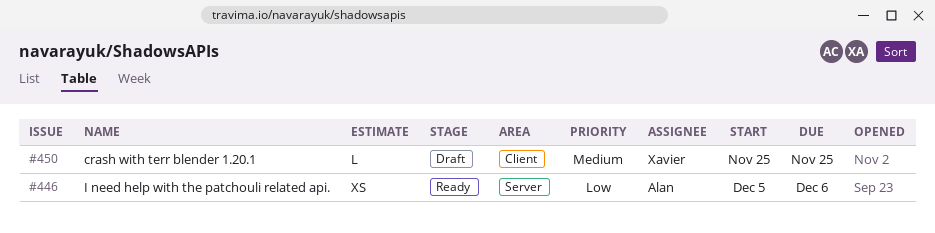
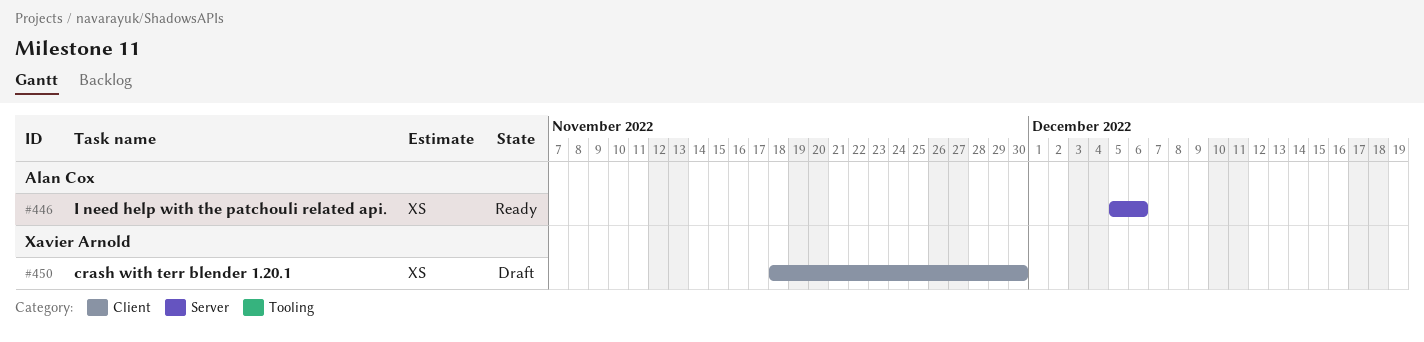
#450, estimate: L -> XS
#450, start: Nov 25 -> Nov 18
#450, due: Nov 25 -> Nov 30

